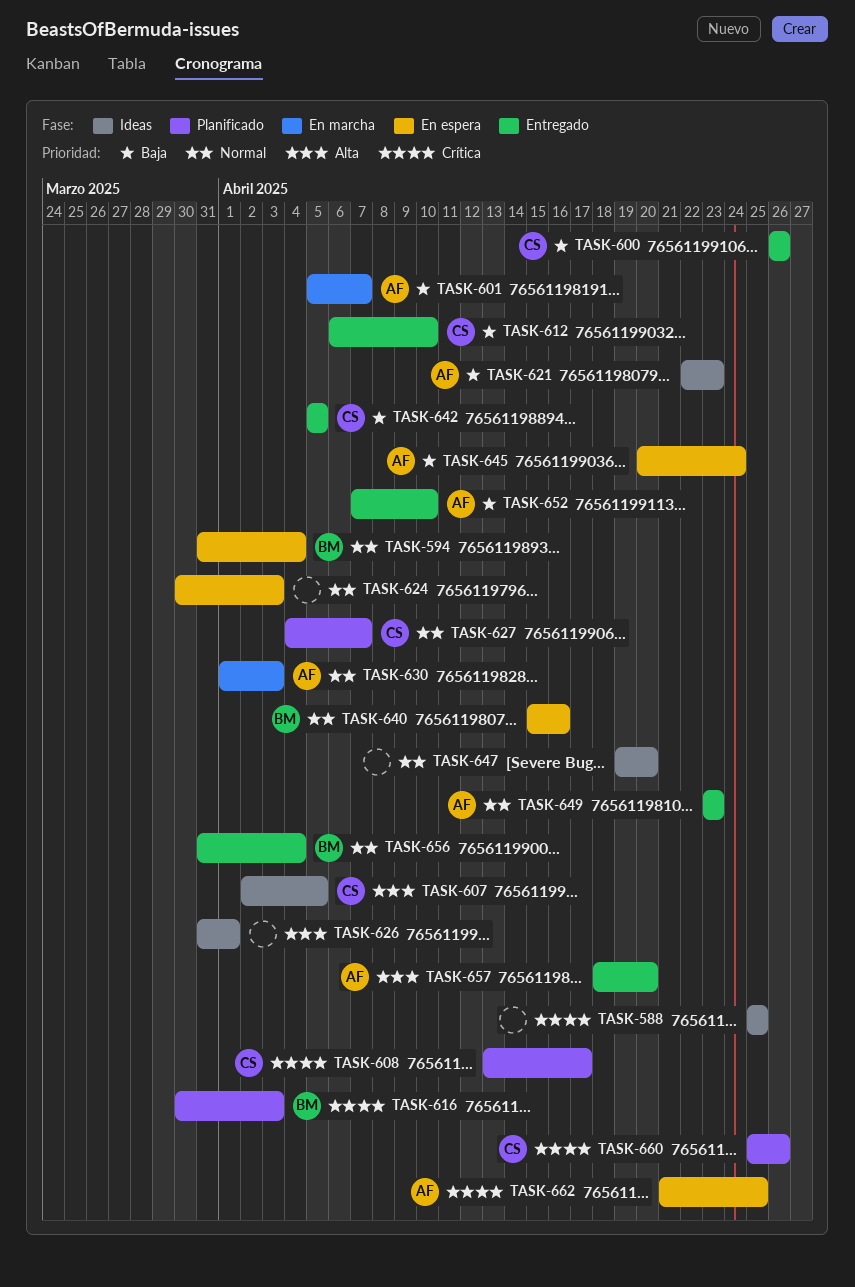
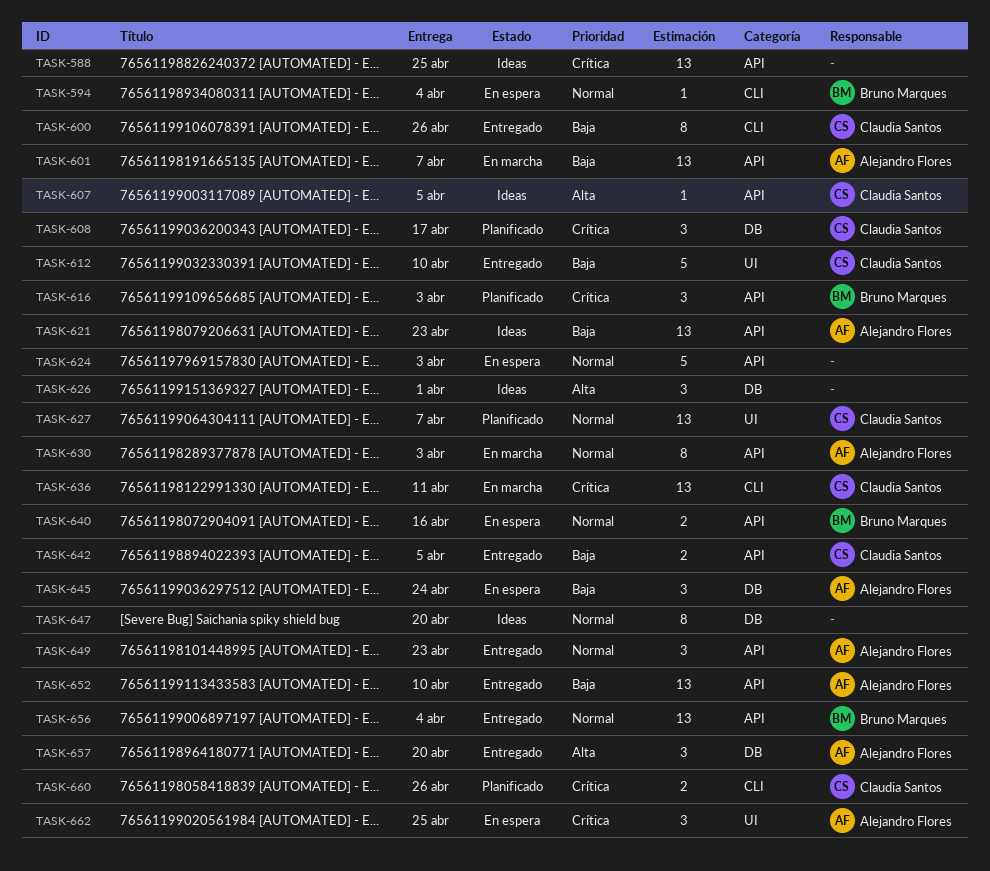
TASK-636: none -> present

